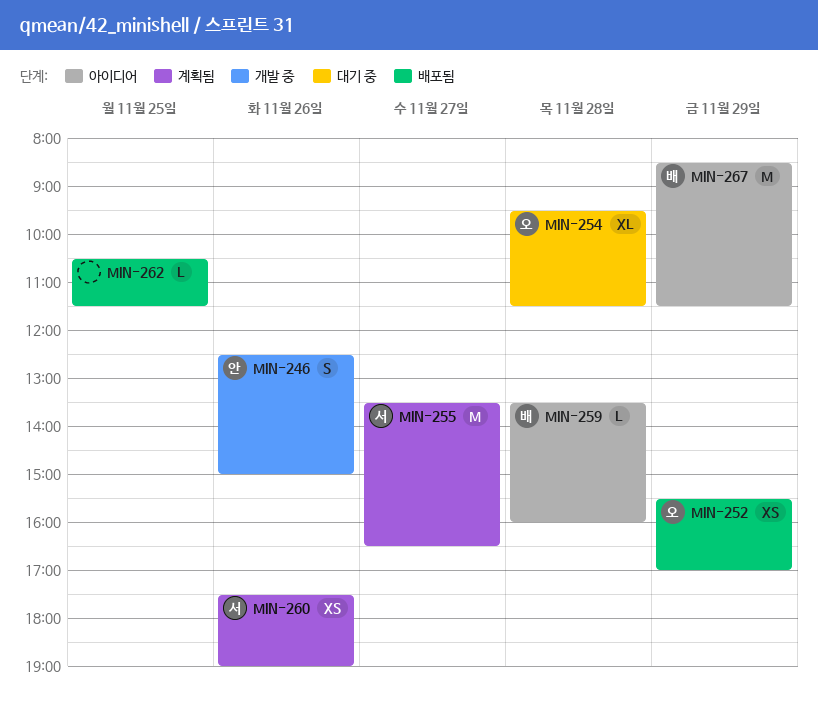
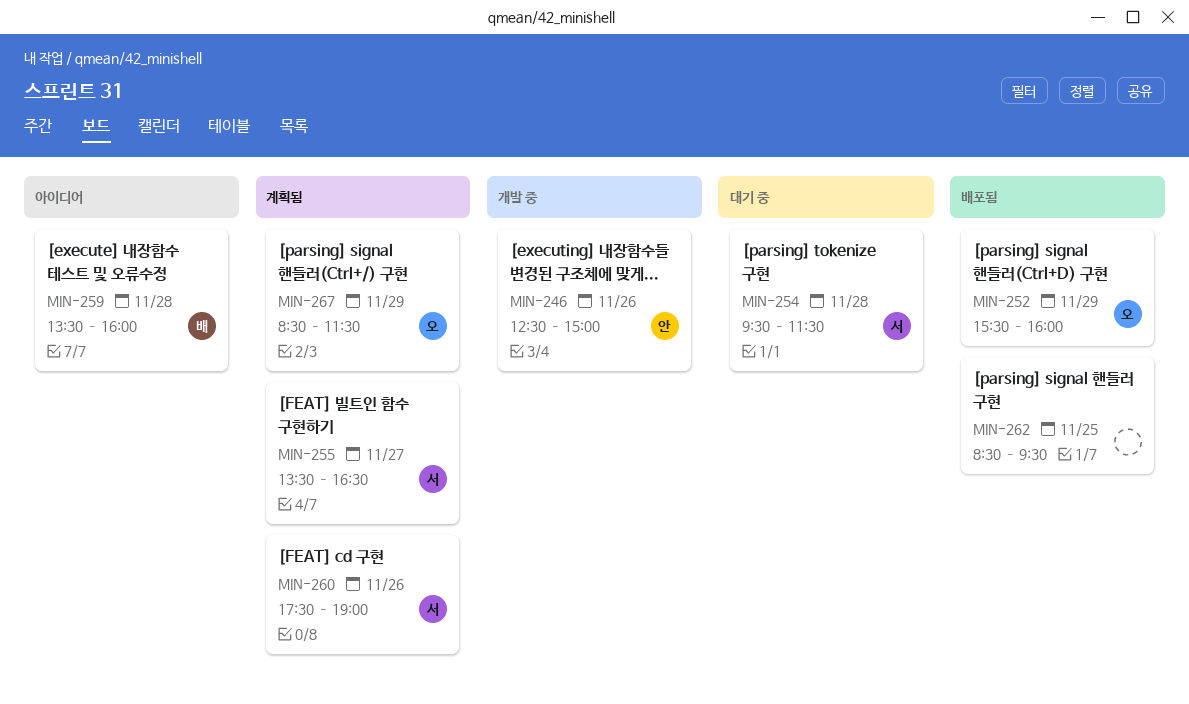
MIN-252, ends: 17:00 -> 16:00
MIN-254, owner: 오 -> 서
MIN-262, begins: 10:30 -> 08:30
MIN-262, ends: 11:30 -> 09:30
MIN-267, status: 아이디어 -> 계획됨
MIN-267, owner: 배 -> 오

